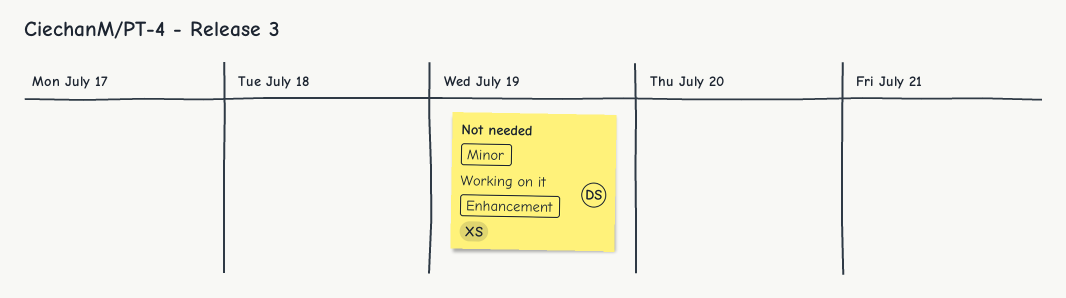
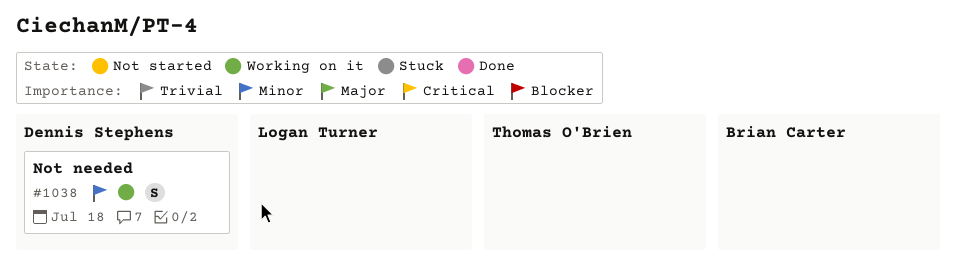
Not needed, estimate: XS -> S
Not needed, due: Jul 19 -> Jul 18

